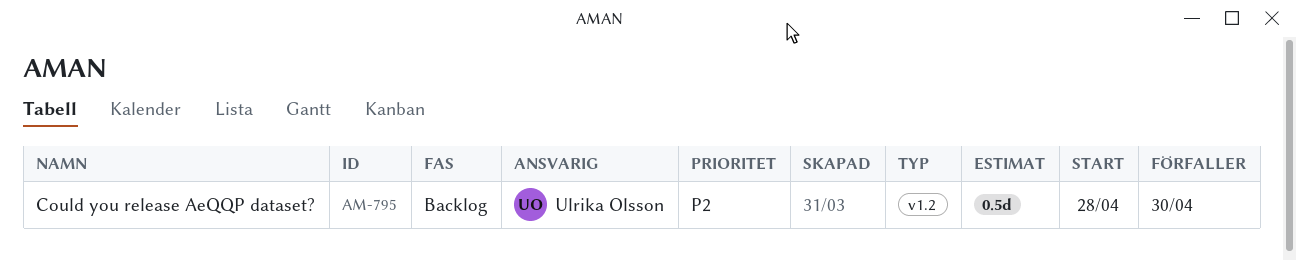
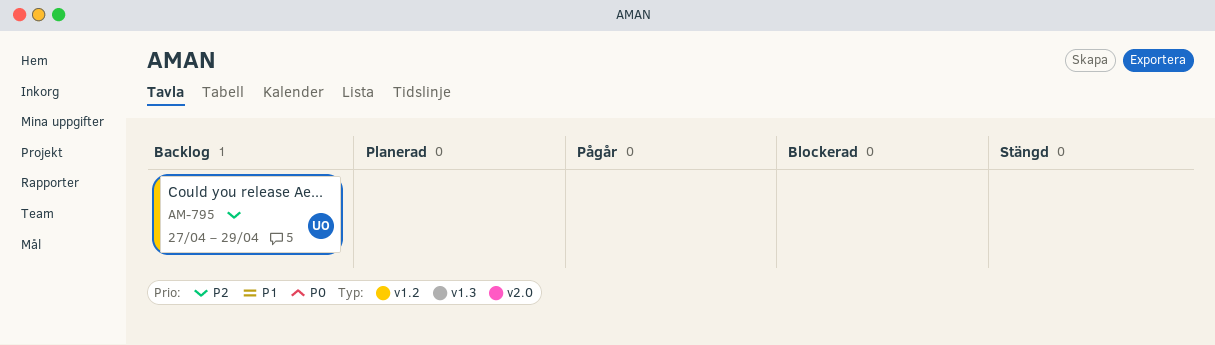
AM-795, start: Apr 28 -> Apr 27
AM-795, due: Apr 30 -> Apr 29

